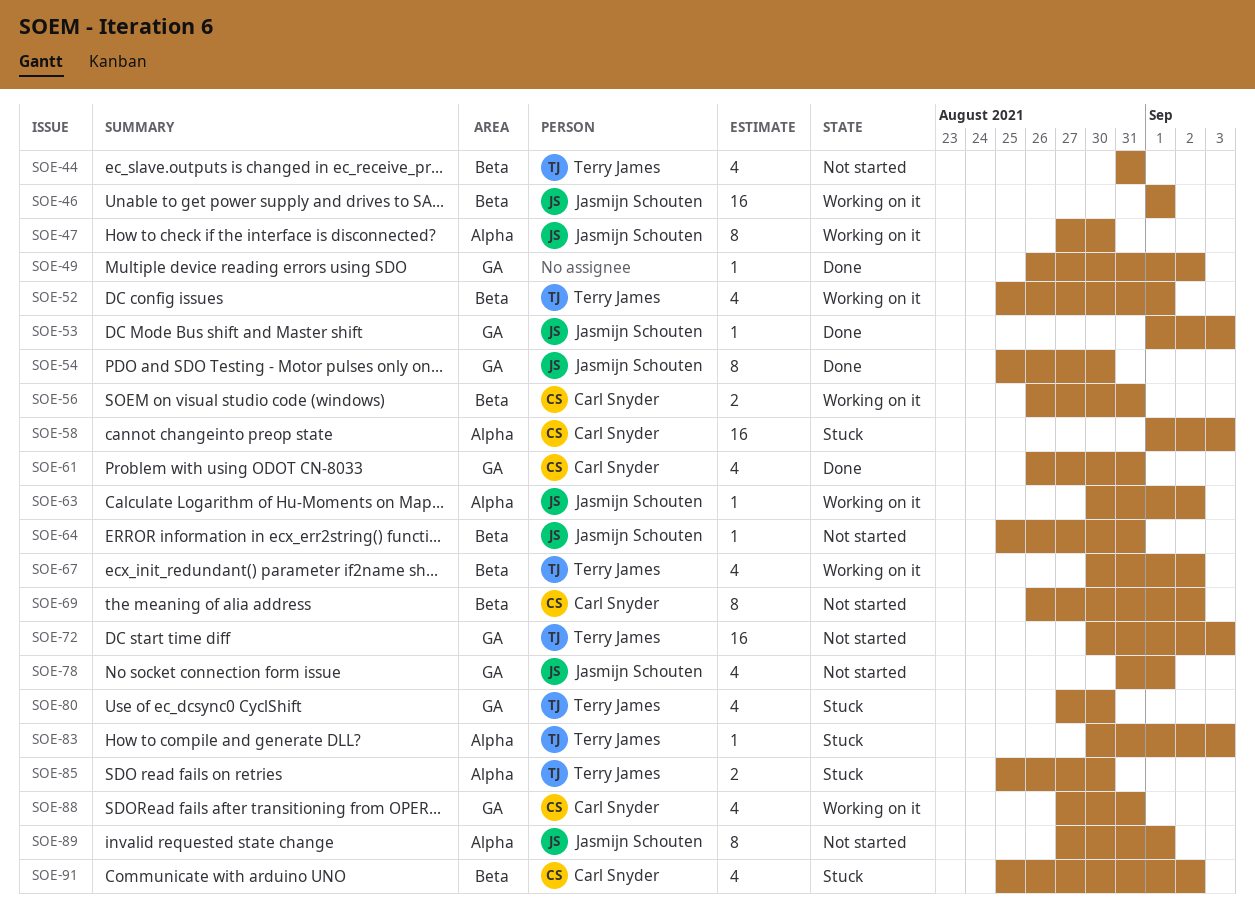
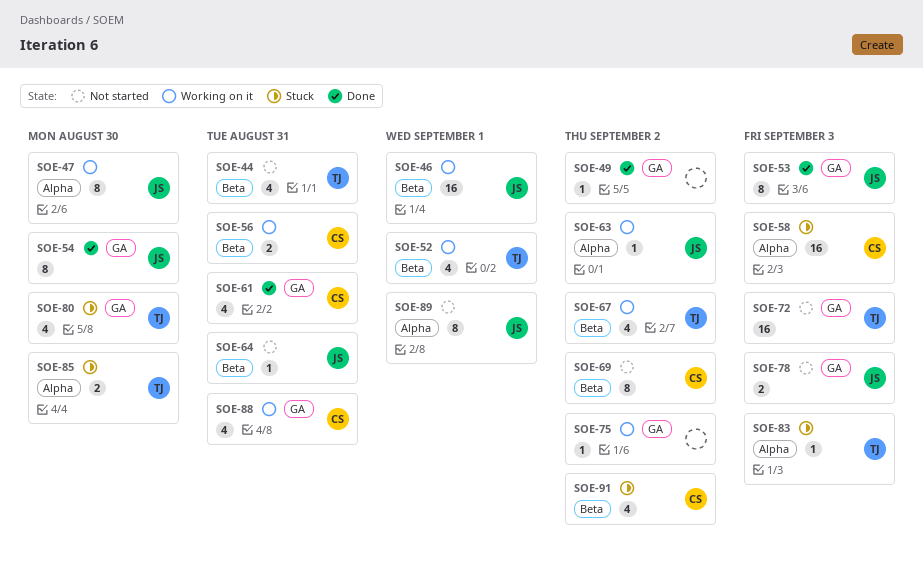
SOE-53, estimate: 1 -> 8
SOE-75: none -> present
SOE-78, estimate: 4 -> 2
SOE-78, due: Sep 1 -> Sep 3

